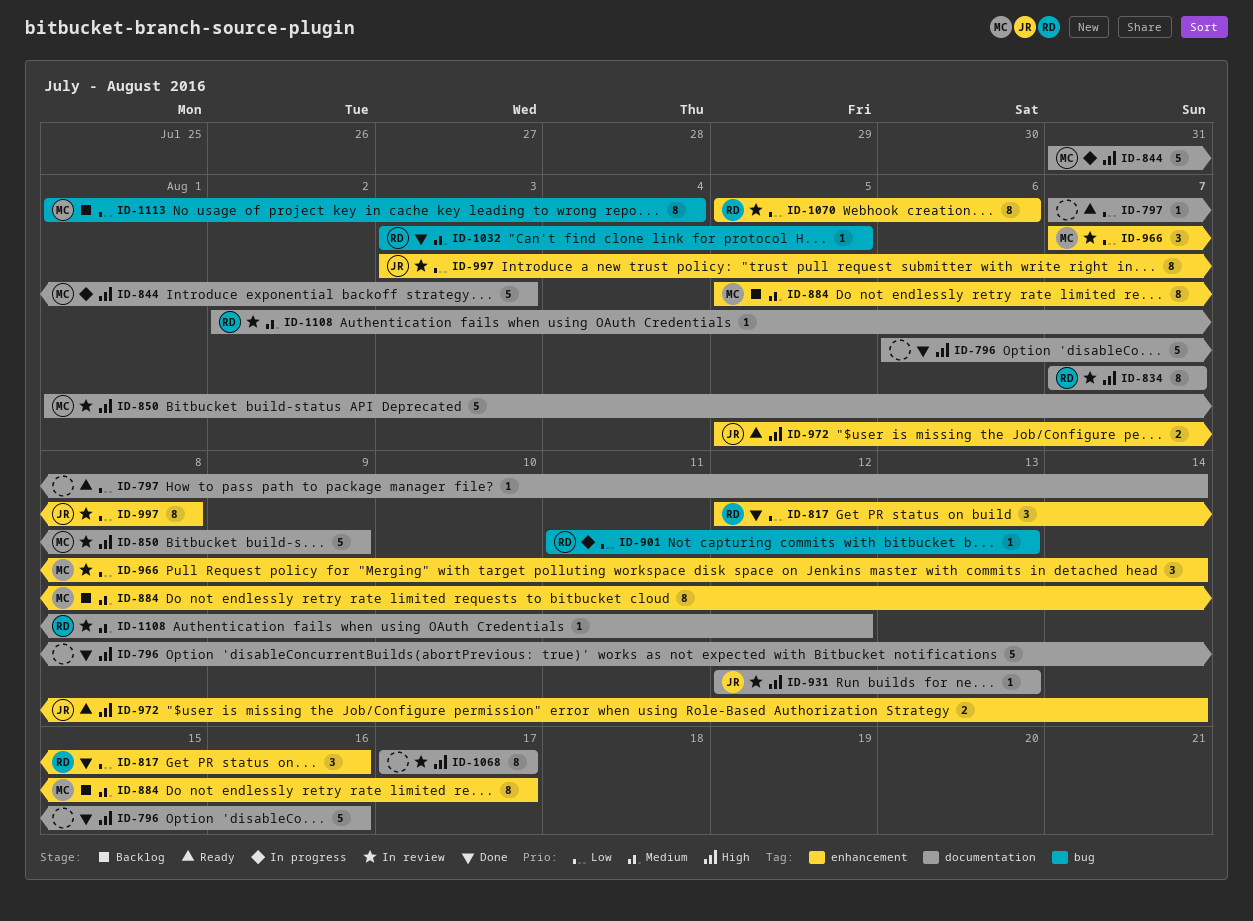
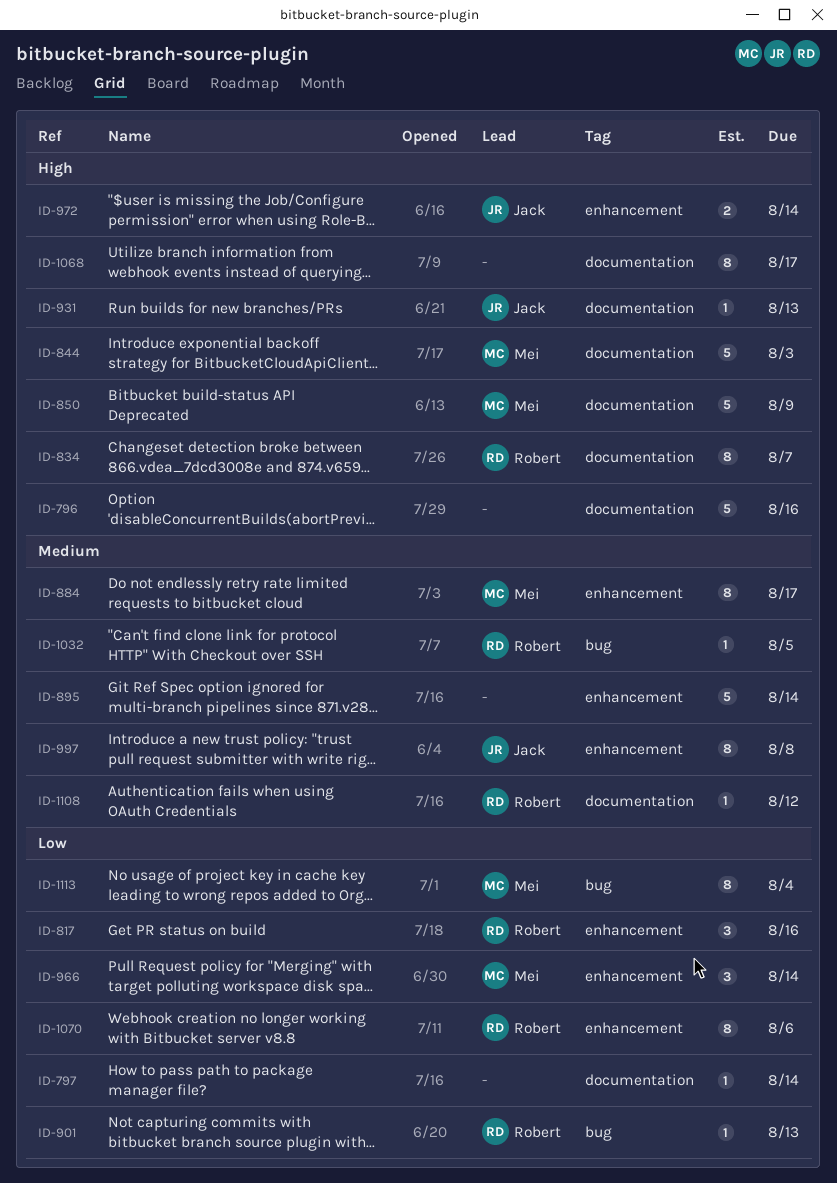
ID-895: none -> present
ID-997, priority: Low -> Medium

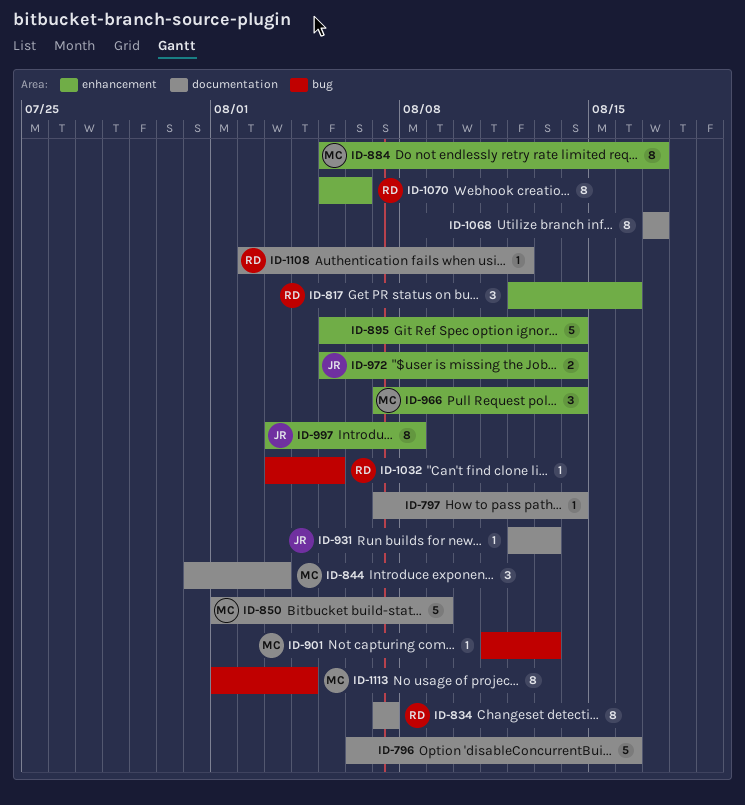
ID-844, estimate: 5 -> 3
ID-901, owner: Robert -> Mei

